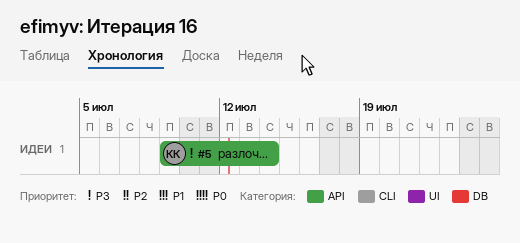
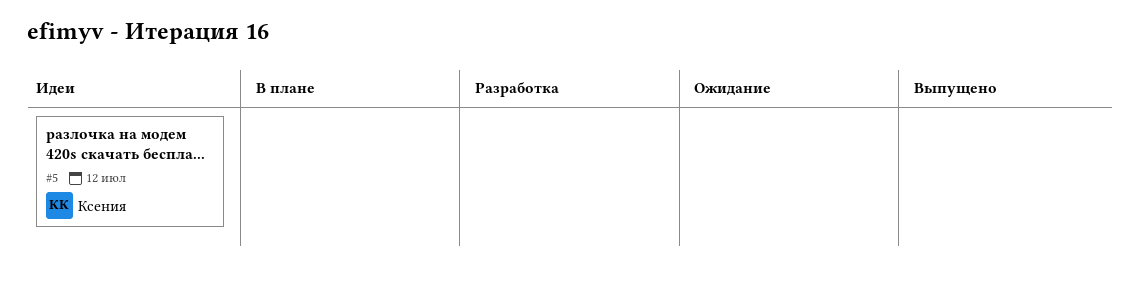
#5, due: Jul 14 -> Jul 12

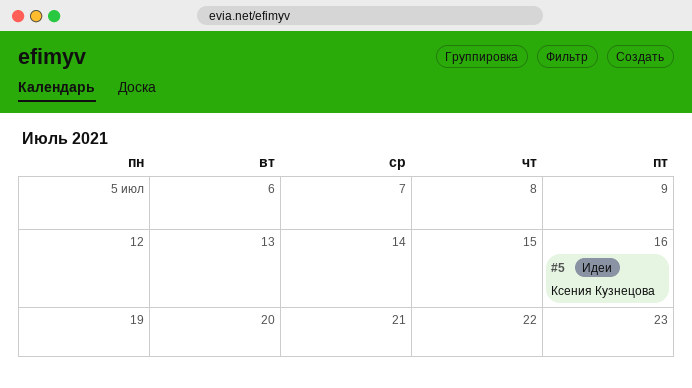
#5, due: Jul 12 -> Jul 16

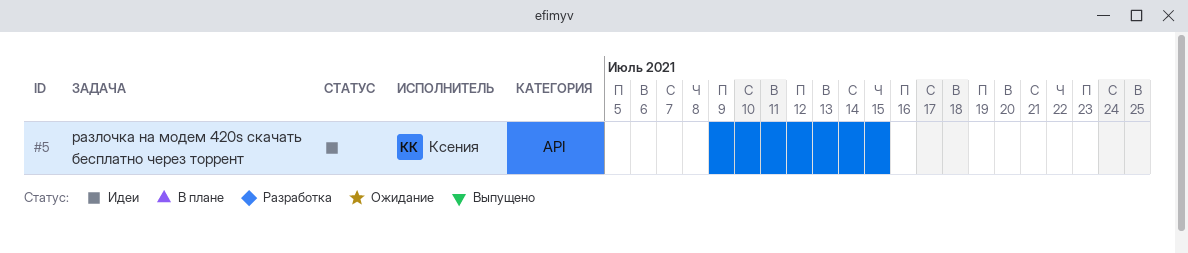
#5, due: Jul 16 -> Jul 15

